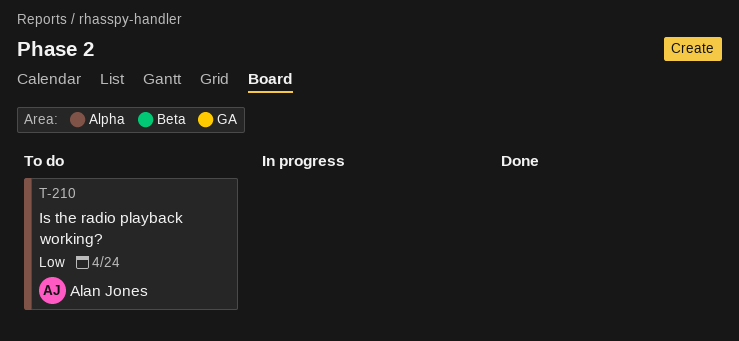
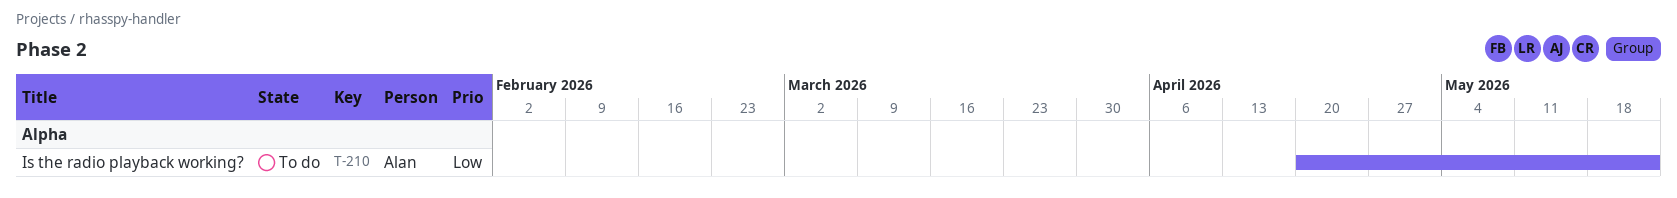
T-210, due: Apr 24 -> May 22

